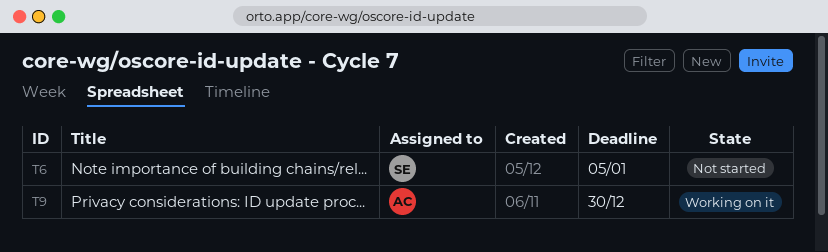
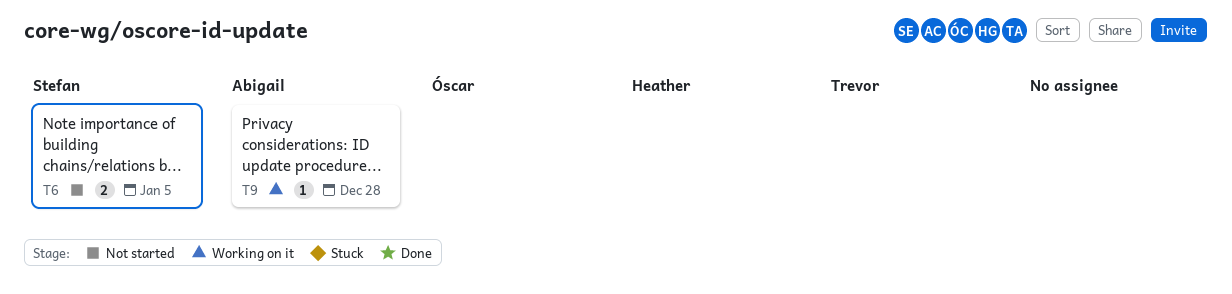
T9, due: Dec 30 -> Dec 28

